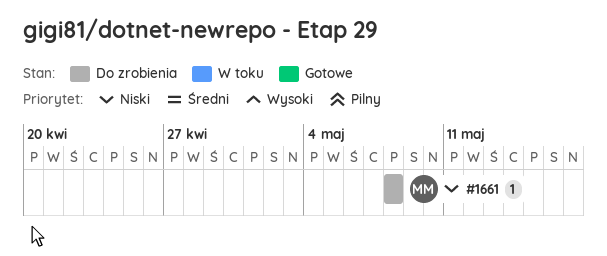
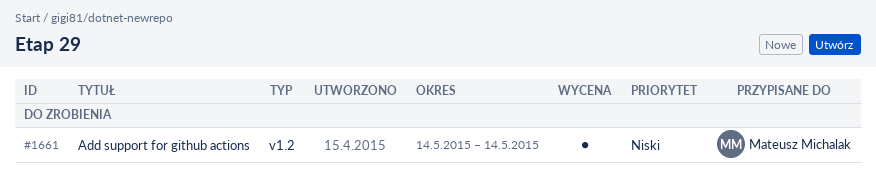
#1661, start: May 8 -> May 14
#1661, due: May 8 -> May 14

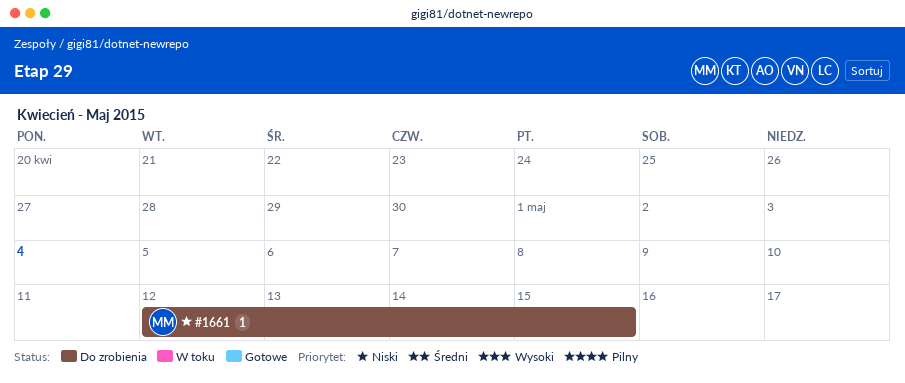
#1661, start: May 14 -> May 12
#1661, due: May 14 -> May 15

